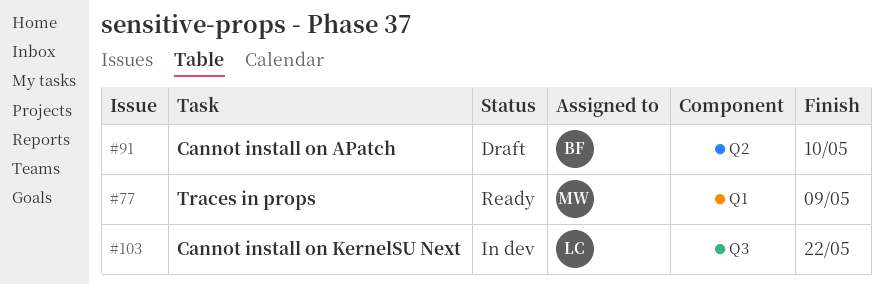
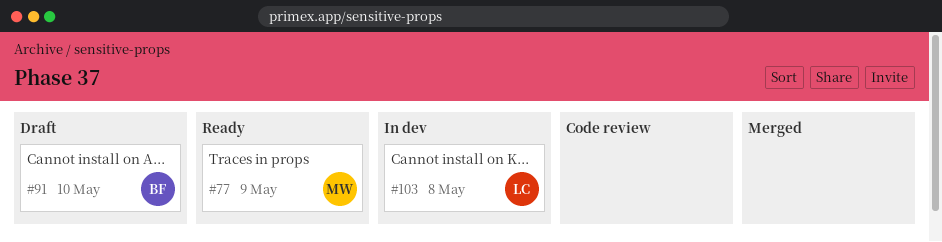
#103, due: May 22 -> May 8

